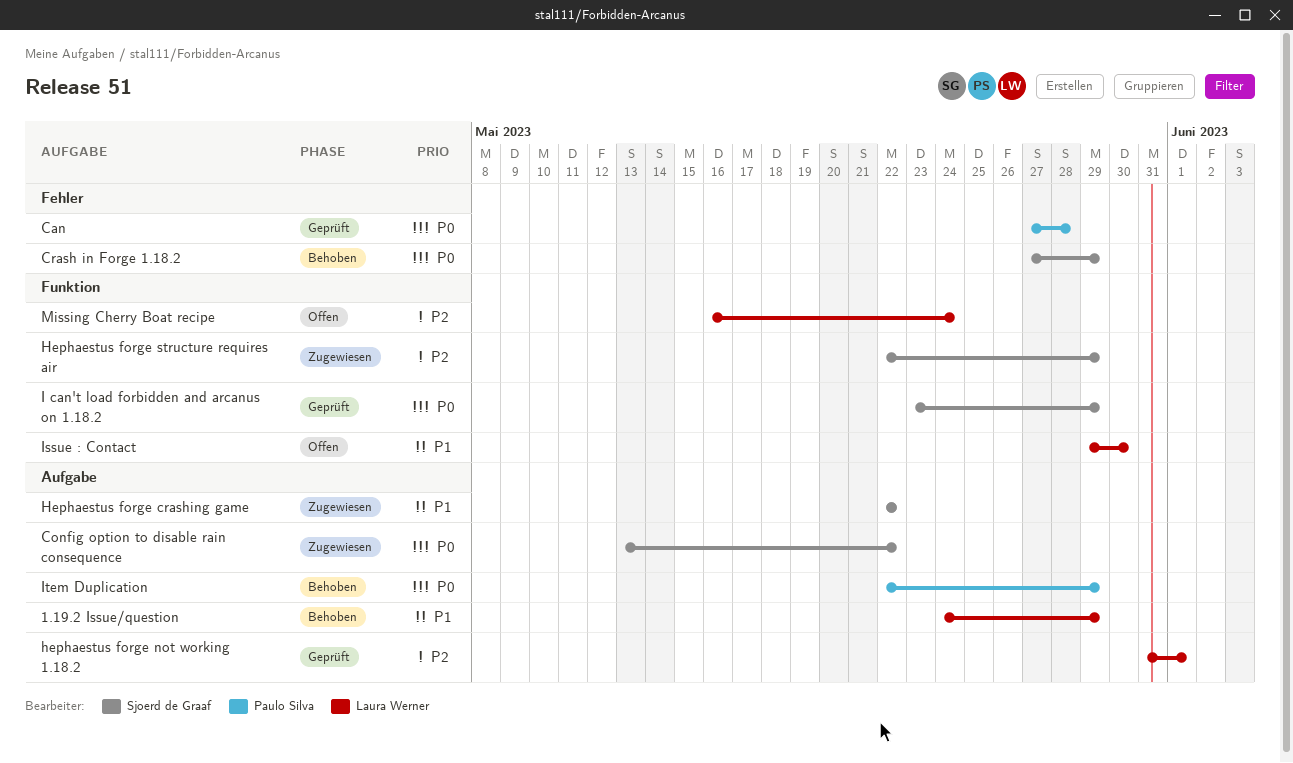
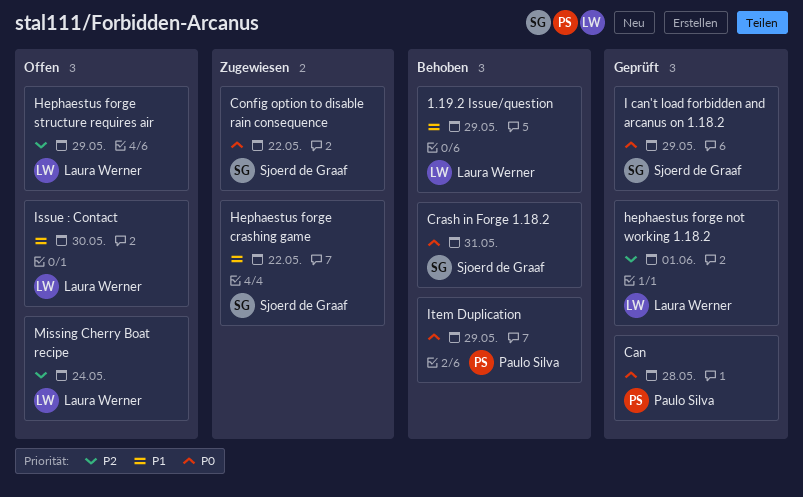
Crash in Forge 1.18.2, due: May 29 -> May 31
Hephaestus forge structure requires air, status: Zugewiesen -> Offen
Hephaestus forge structure requires air, owner: Sjoerd de Graaf -> Laura Werner

